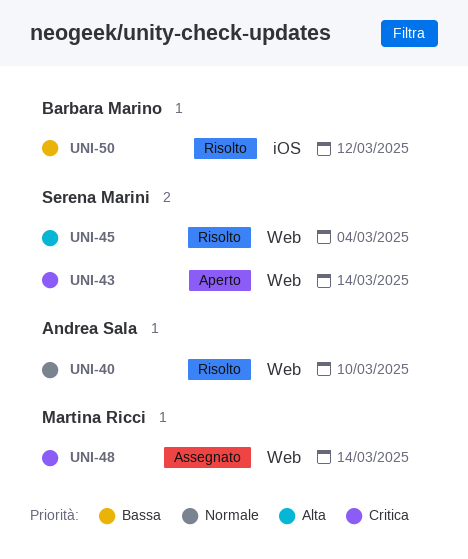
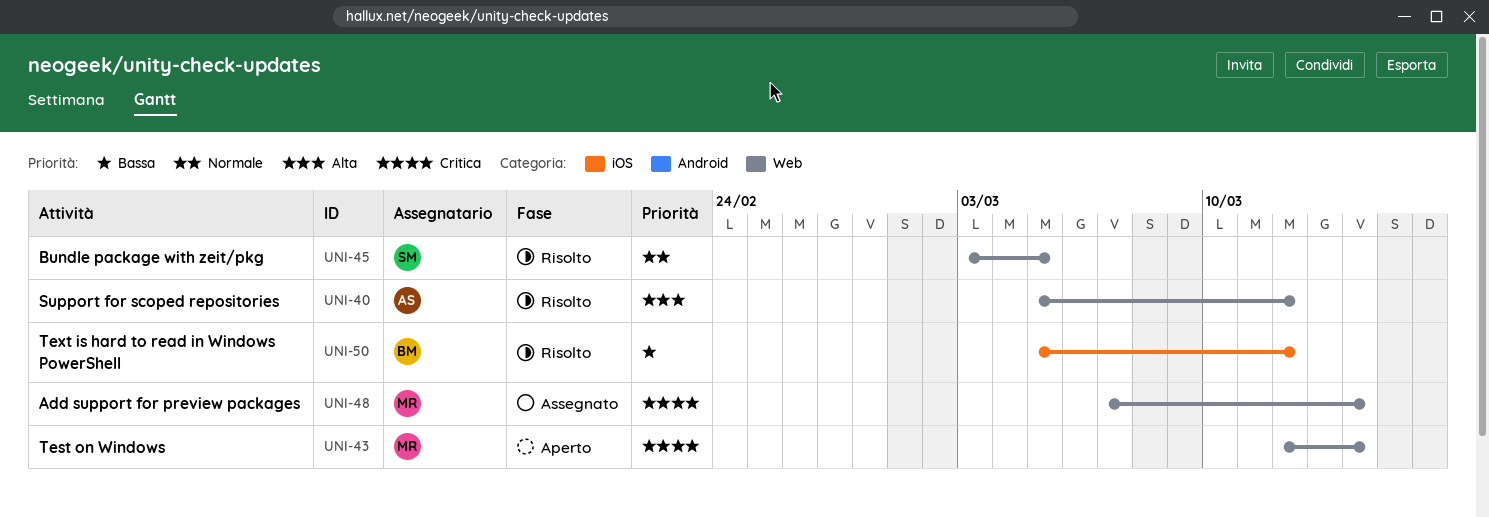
UNI-40, priority: Normale -> Alta
UNI-40, due: Mar 10 -> Mar 12
UNI-43, owner: Serena Marini -> Martina Ricci
UNI-45, priority: Alta -> Normale
UNI-45, due: Mar 4 -> Mar 5

